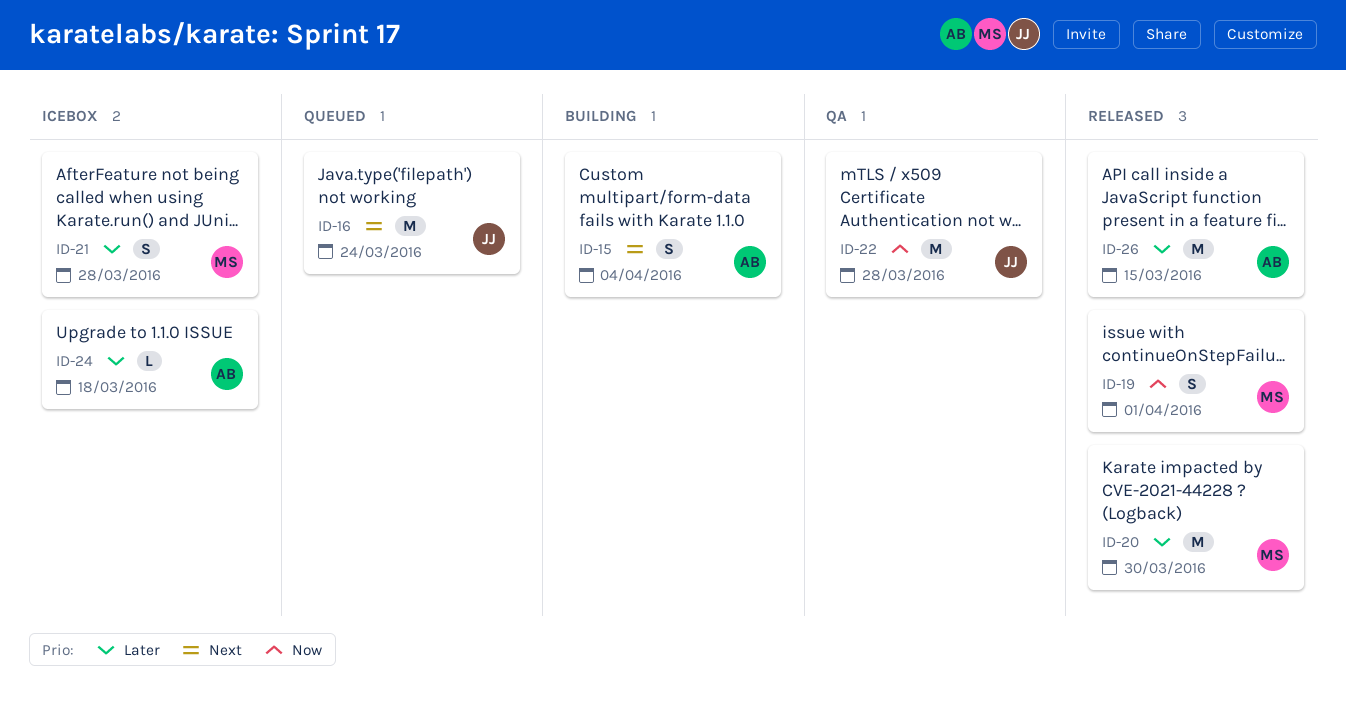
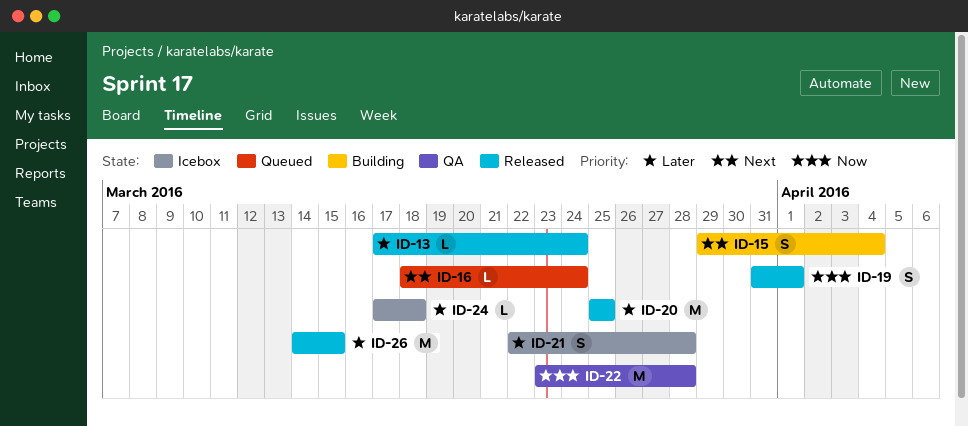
ID-13: none -> present
ID-16, estimate: M -> L
ID-20, due: Mar 30 -> Mar 25

